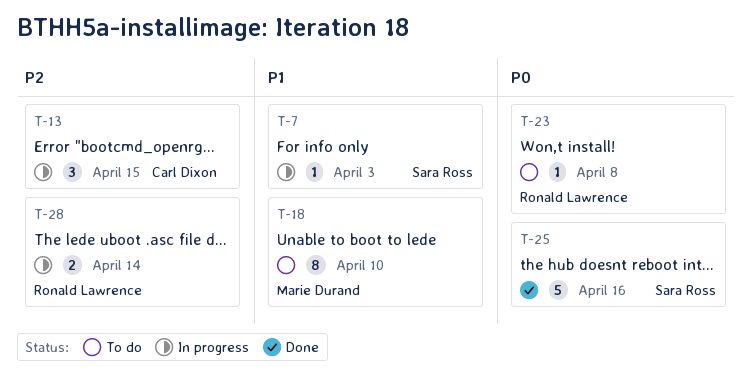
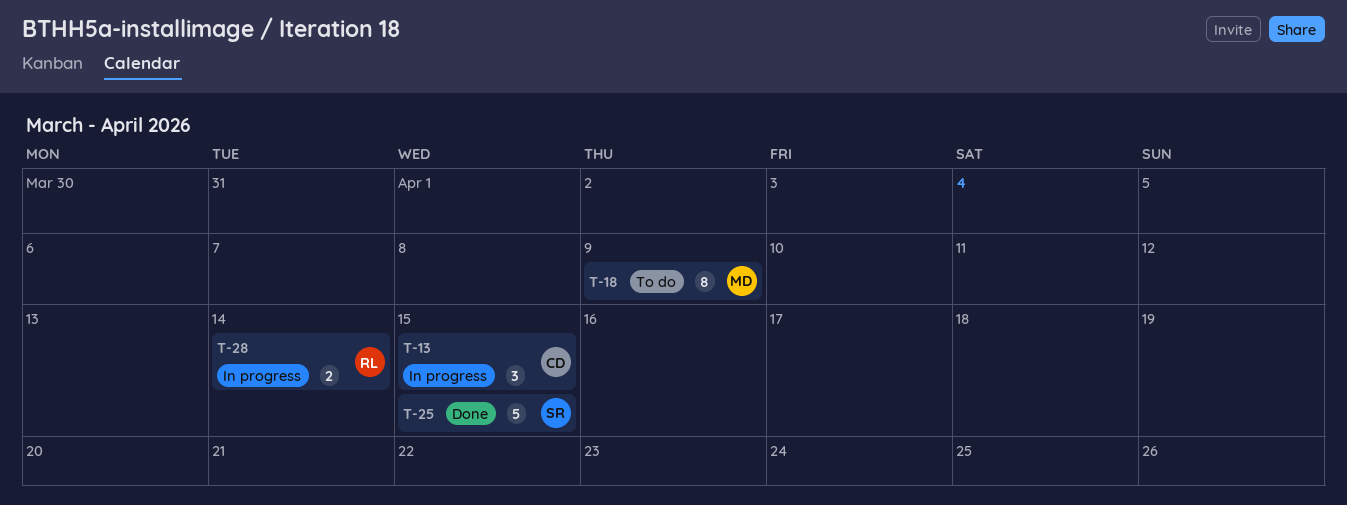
T-7: present -> none
T-18, due: Apr 10 -> Apr 9
T-23: present -> none
T-25, due: Apr 16 -> Apr 15

